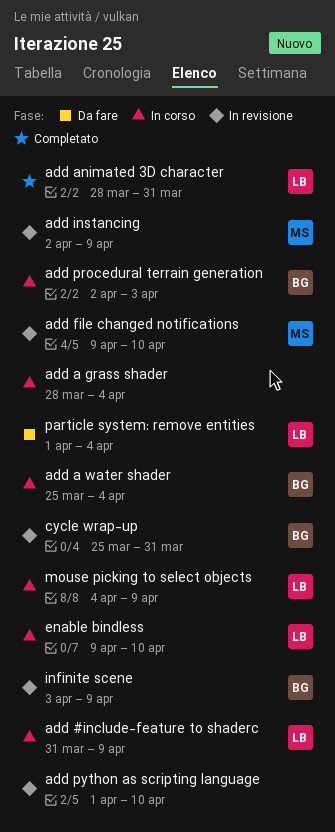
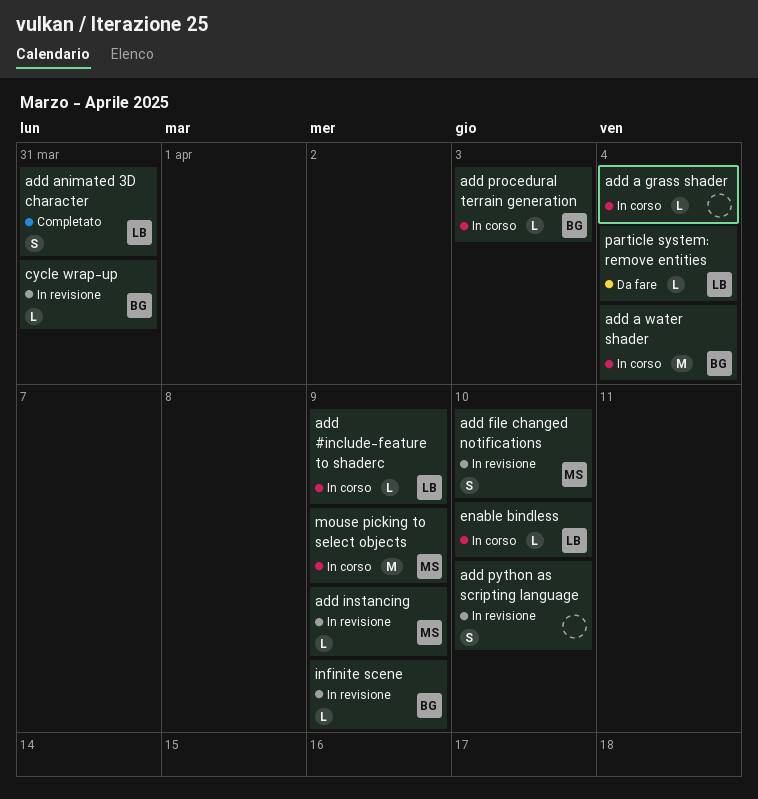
mouse picking to select objects, owner: LB -> MS

